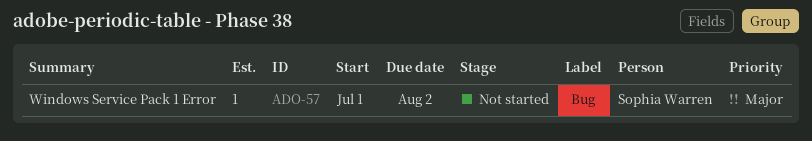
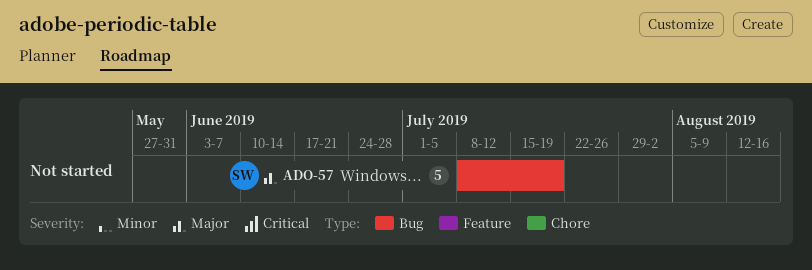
ADO-57, estimate: 1 -> 5
ADO-57, start: Jul 1 -> Jul 8
ADO-57, due: Aug 2 -> Jul 19

